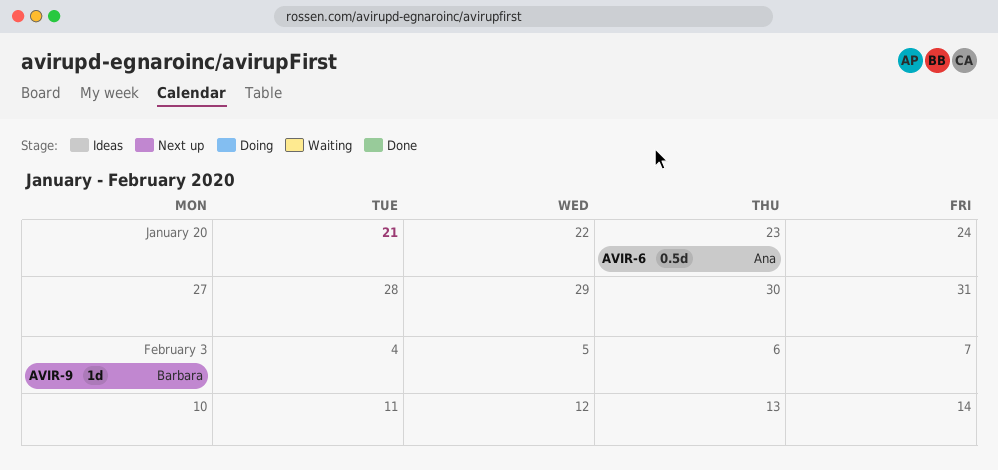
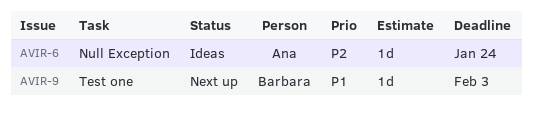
AVIR-6, estimate: 0.5d -> 1d
AVIR-6, due: Jan 23 -> Jan 24

